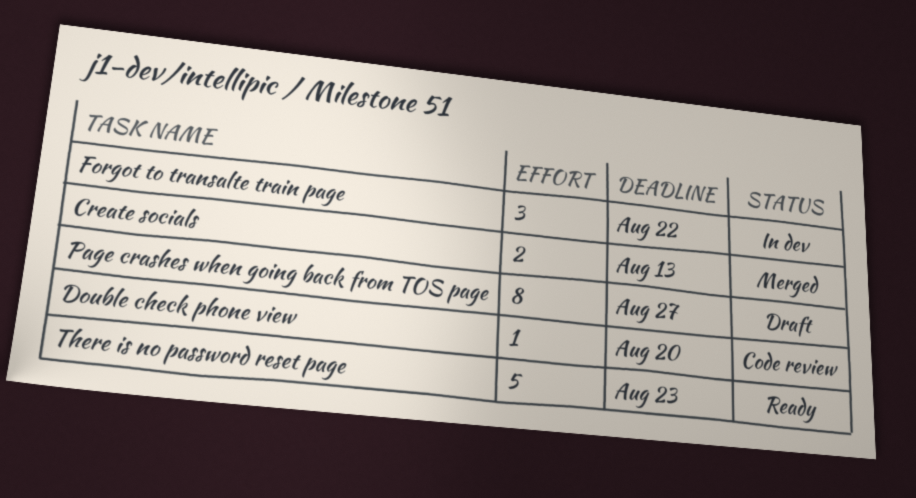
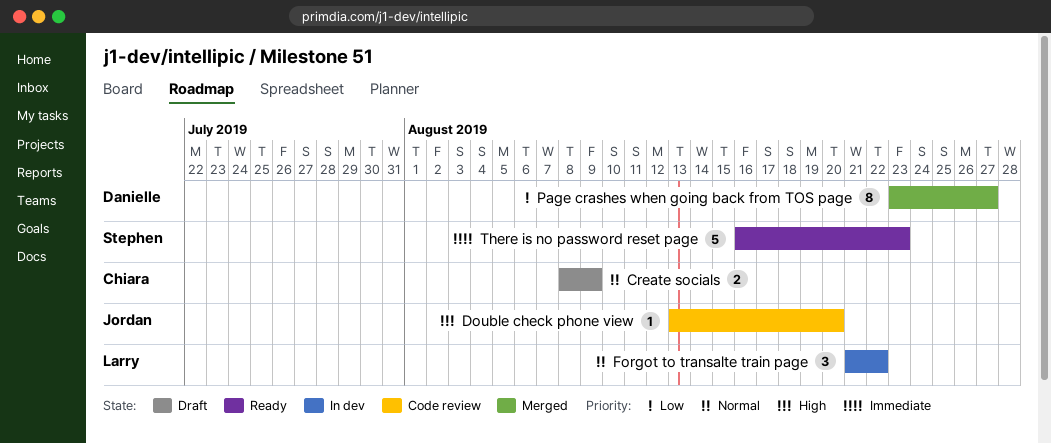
Create socials, status: Merged -> Draft
Create socials, due: Aug 13 -> Aug 9
Page crashes when going back from TOS page, status: Draft -> Merged

